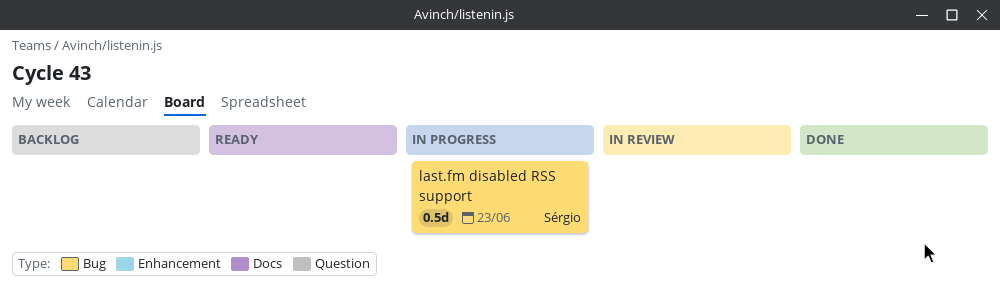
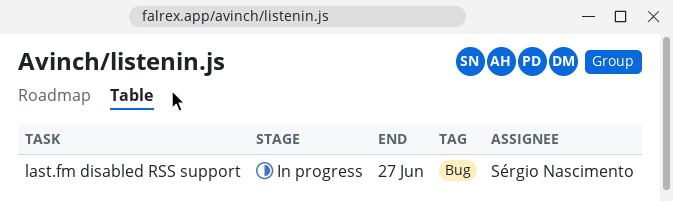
last.fm disabled RSS support, due: Jun 23 -> Jun 27

